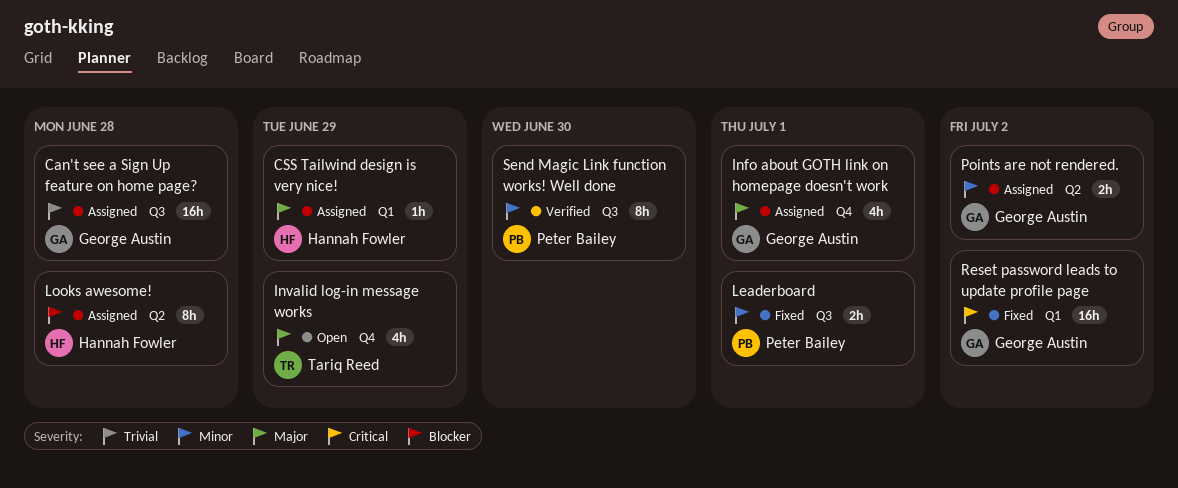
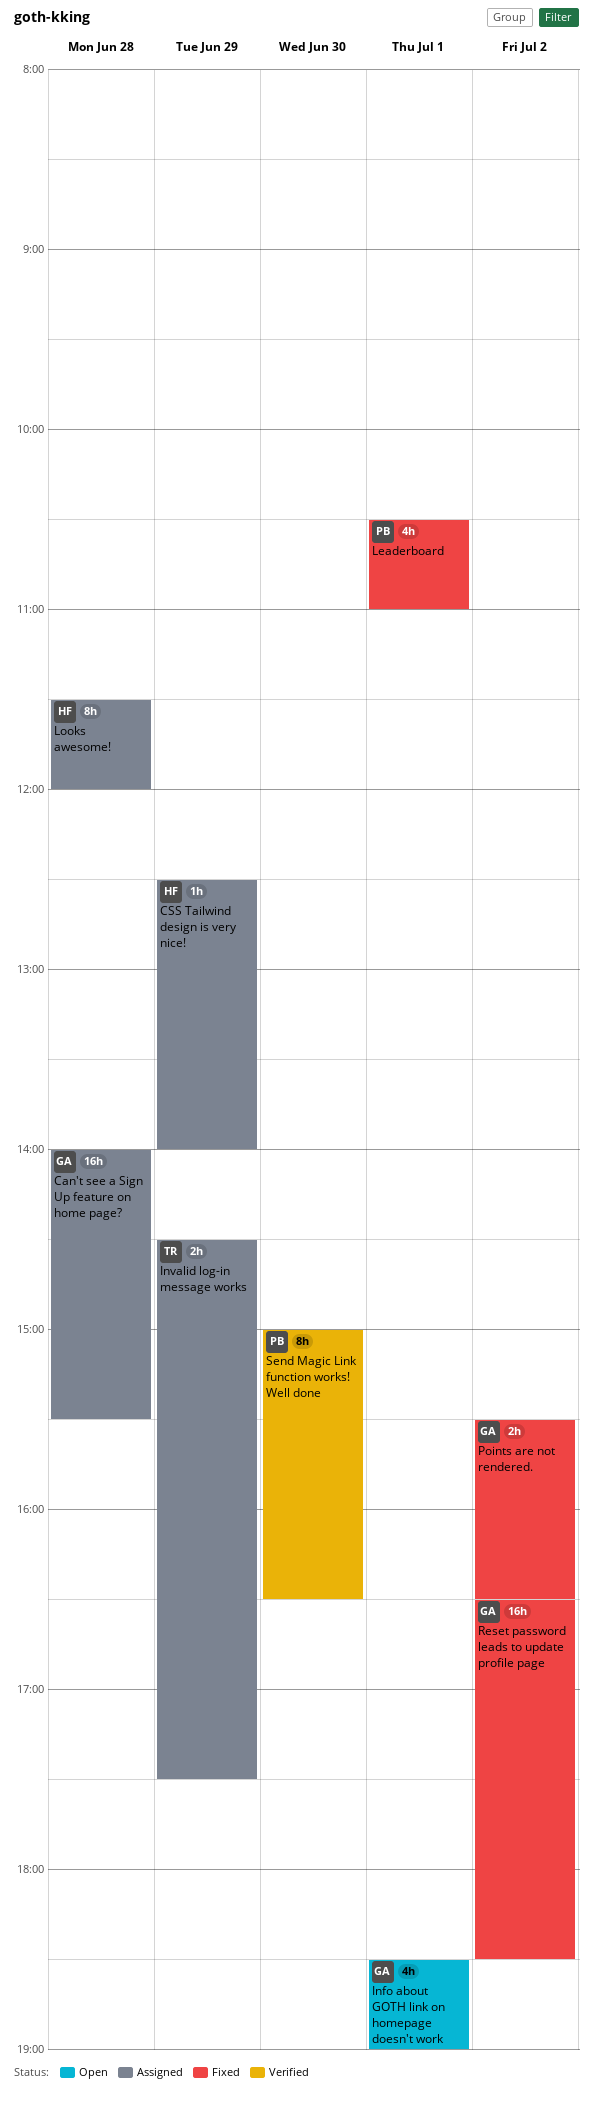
Info about GOTH link on homepage doesn't work, status: Assigned -> Open
Invalid log-in message works, status: Open -> Assigned
Invalid log-in message works, estimate: 4h -> 2h
Leaderboard, estimate: 2h -> 4h
Points are not rendered., status: Assigned -> Fixed

